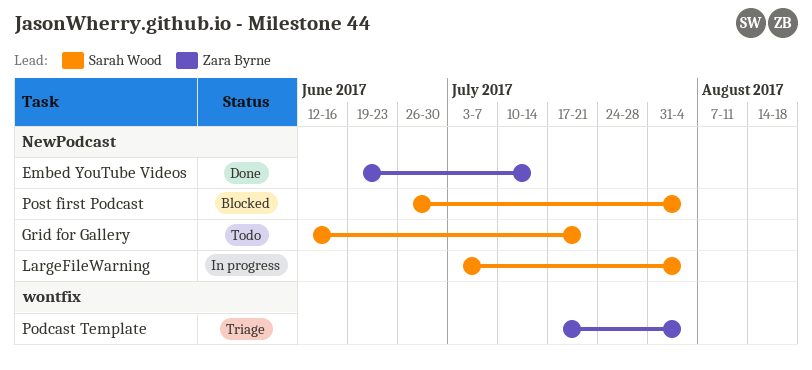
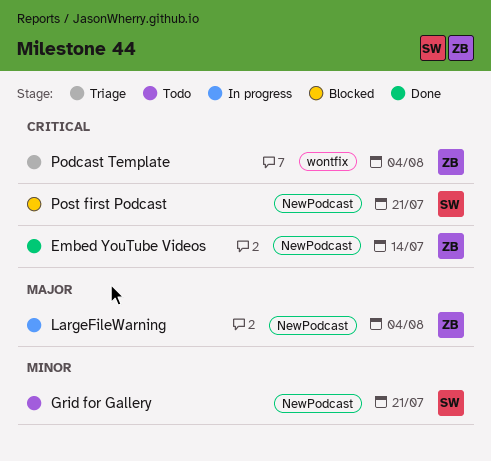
LargeFileWarning, owner: Sarah Wood -> Zara Byrne
Post first Podcast, due: Aug 4 -> Jul 21

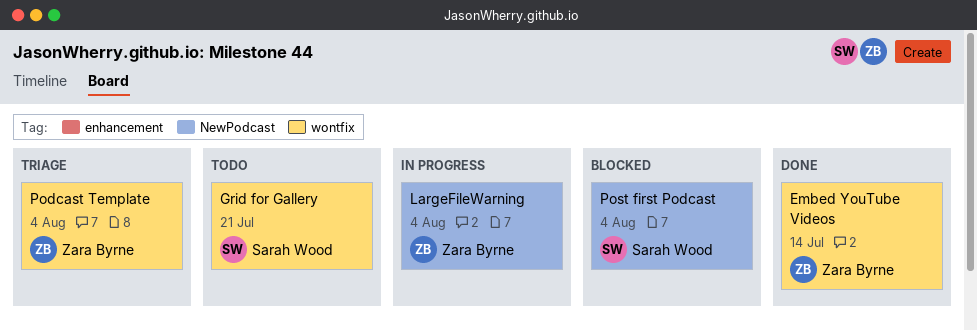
Embed YouTube Videos, label: NewPodcast -> wontfix
Grid for Gallery, label: NewPodcast -> wontfix
Post first Podcast, due: Jul 21 -> Aug 4

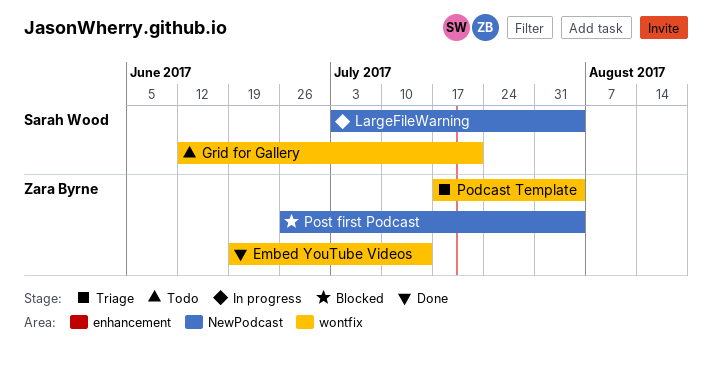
LargeFileWarning, owner: Zara Byrne -> Sarah Wood
Post first Podcast, owner: Sarah Wood -> Zara Byrne

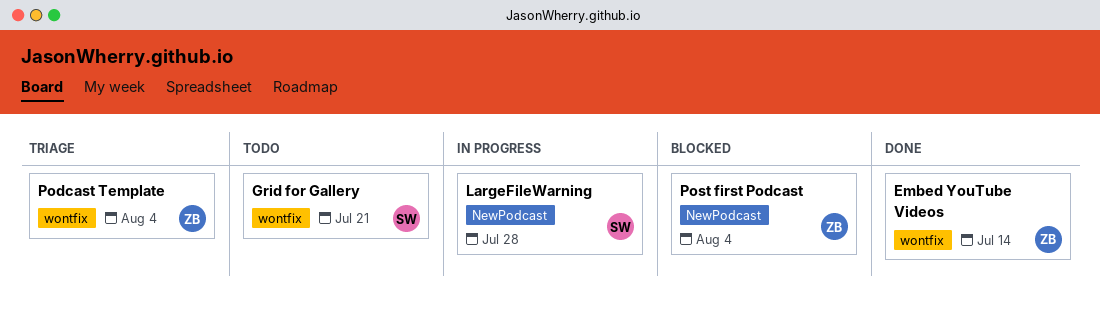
LargeFileWarning, due: Aug 4 -> Jul 28

